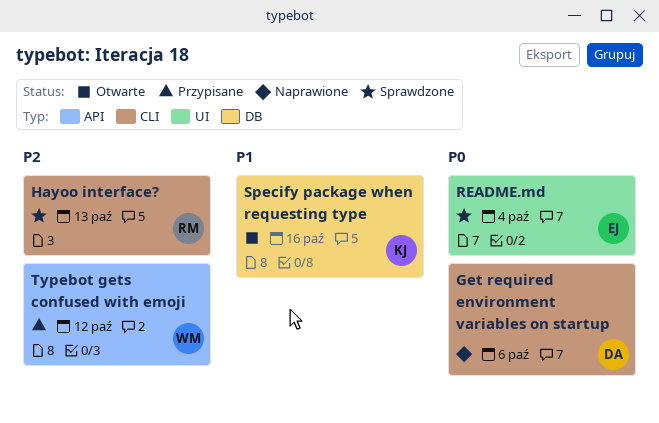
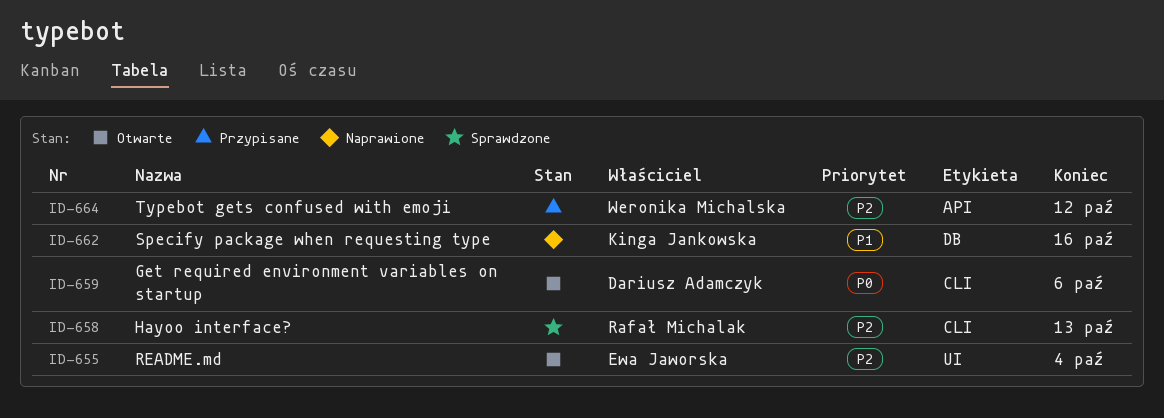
Get required environment variables on startup, status: Naprawione -> Otwarte
README.md, status: Sprawdzone -> Otwarte
README.md, priority: P0 -> P2
Specify package when requesting type, status: Otwarte -> Naprawione

